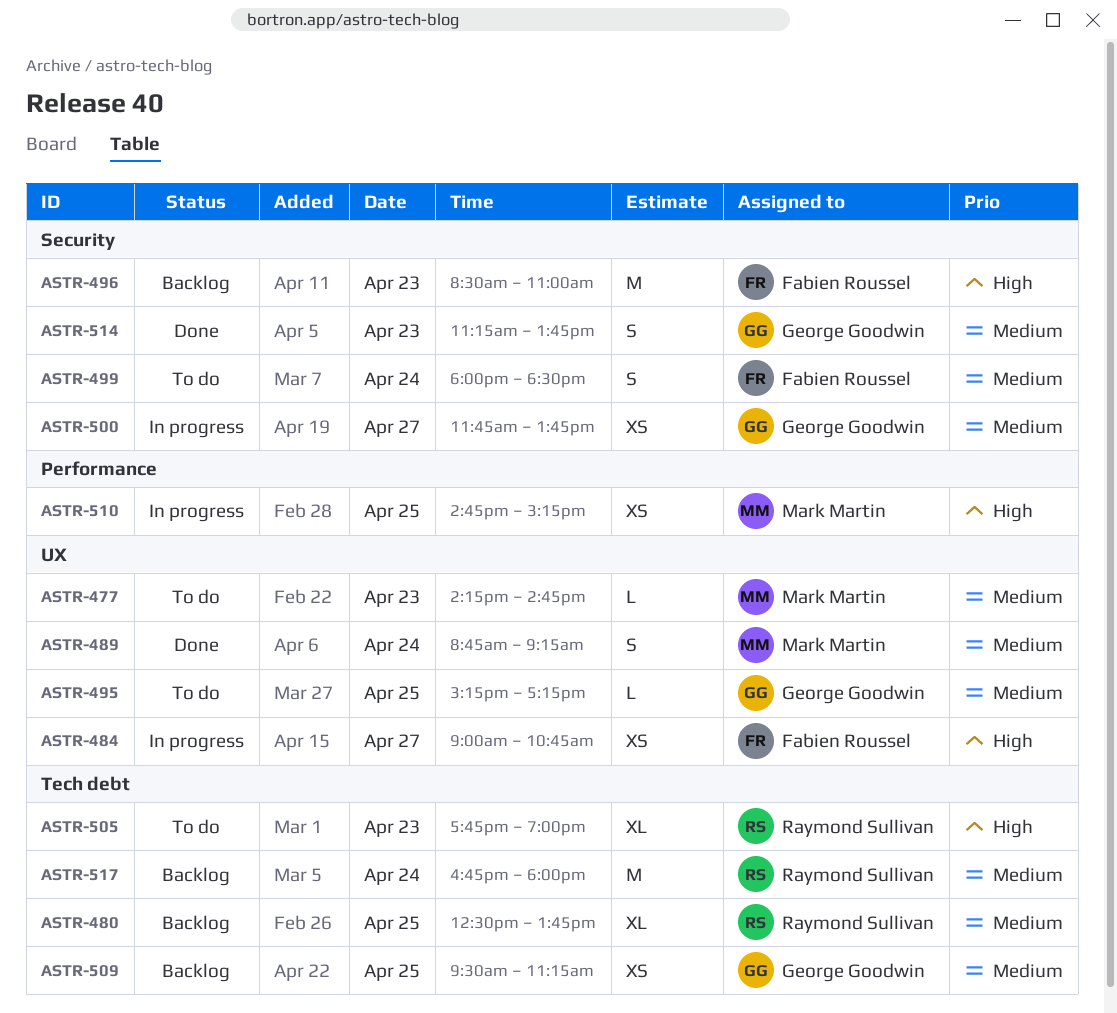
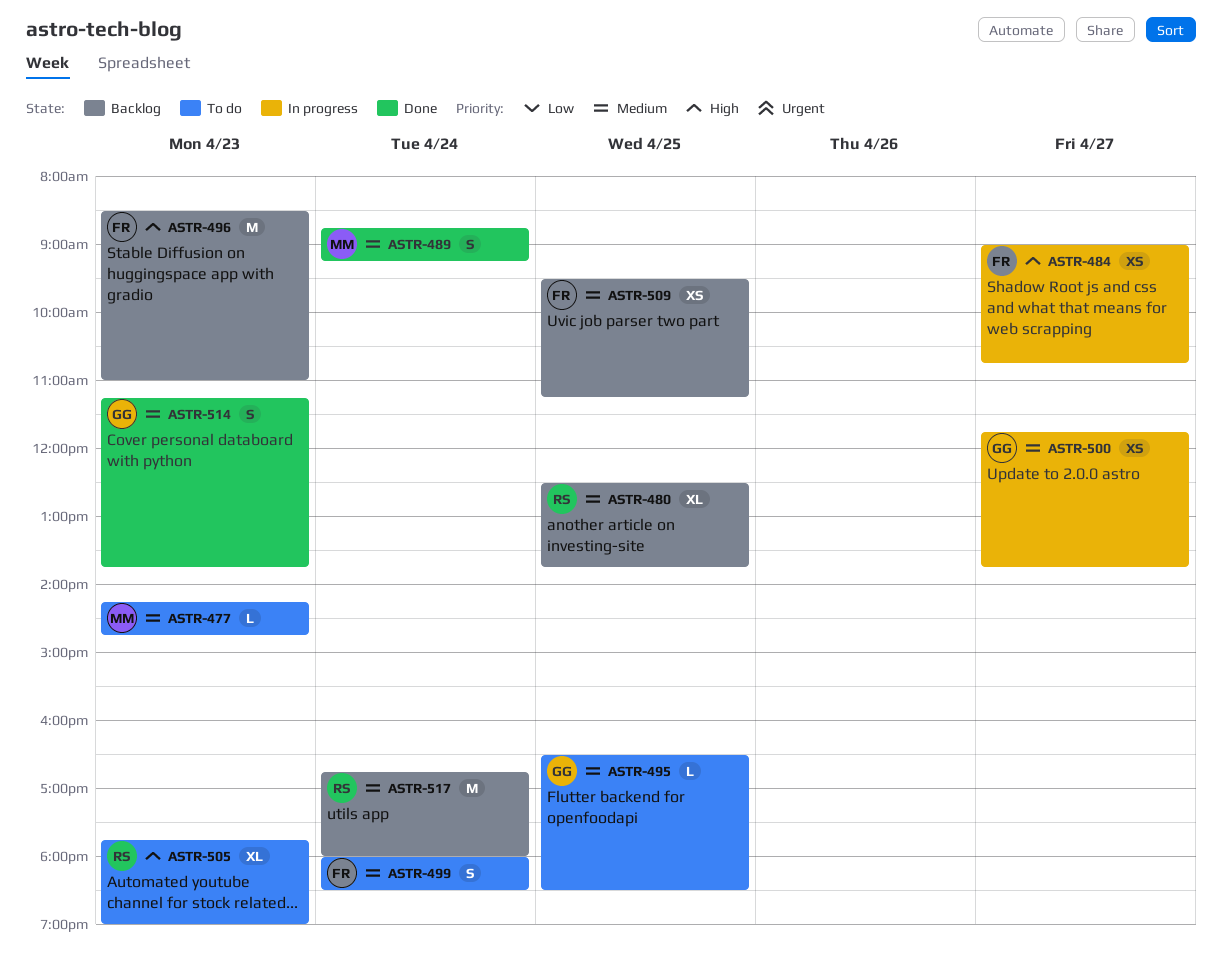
ASTR-495, begins: 15:15 -> 16:30
ASTR-495, ends: 17:15 -> 18:30
ASTR-509, owner: George Goodwin -> Fabien Roussel
ASTR-510: present -> none

